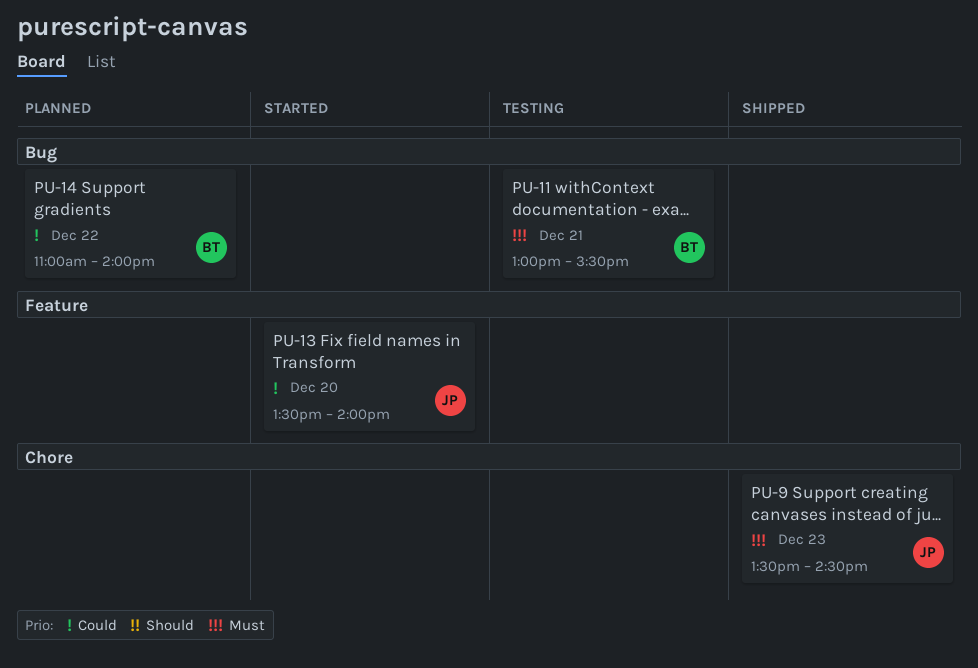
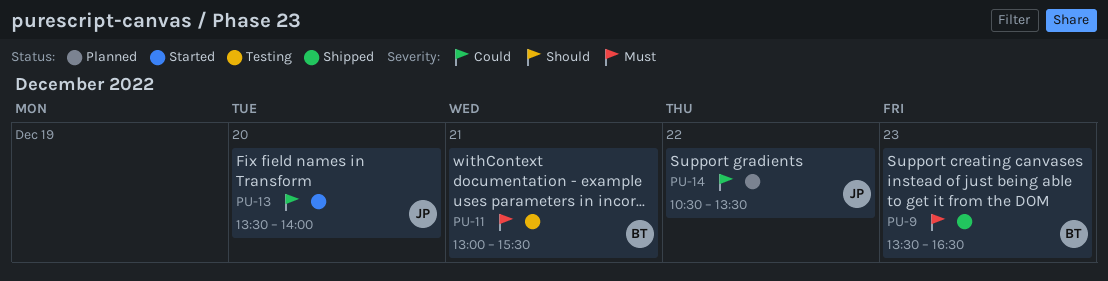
PU-9, owner: JP -> BT
PU-9, ends: 14:30 -> 16:30
PU-14, owner: BT -> JP
PU-14, begins: 11:00 -> 10:30
PU-14, ends: 14:00 -> 13:30

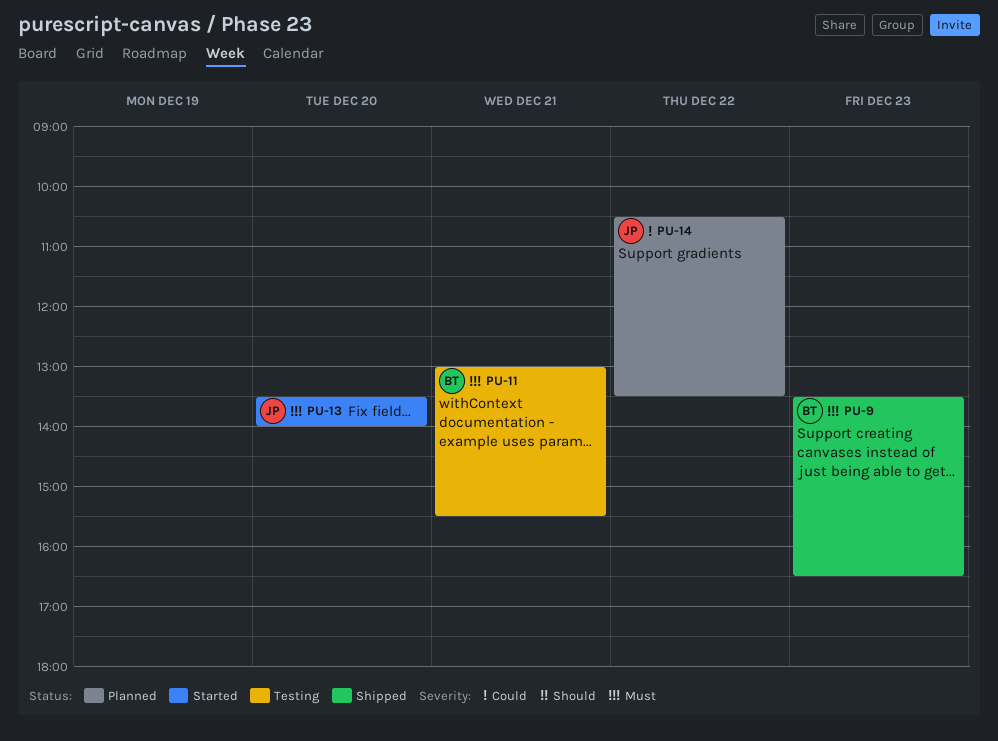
PU-13, priority: Could -> Must

